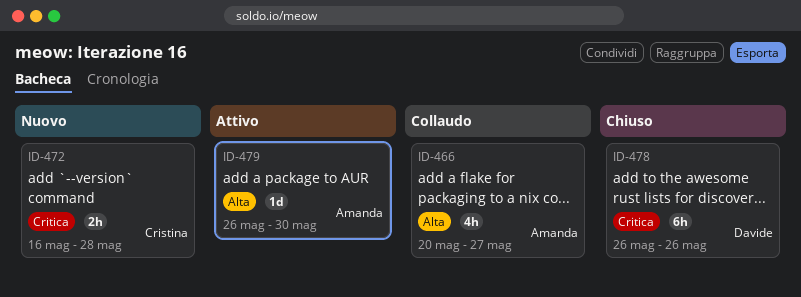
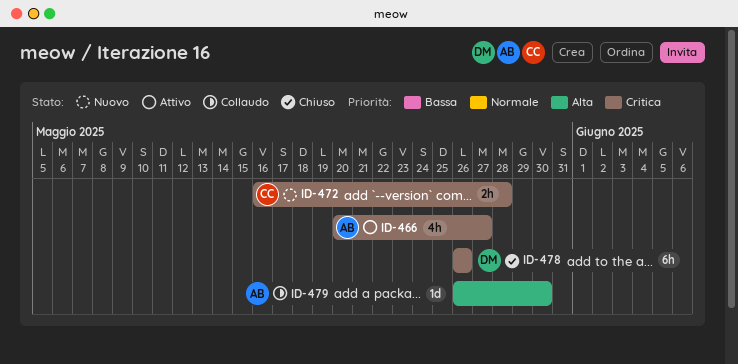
ID-466, status: Collaudo -> Attivo
ID-466, priority: Alta -> Critica
ID-479, status: Attivo -> Collaudo

